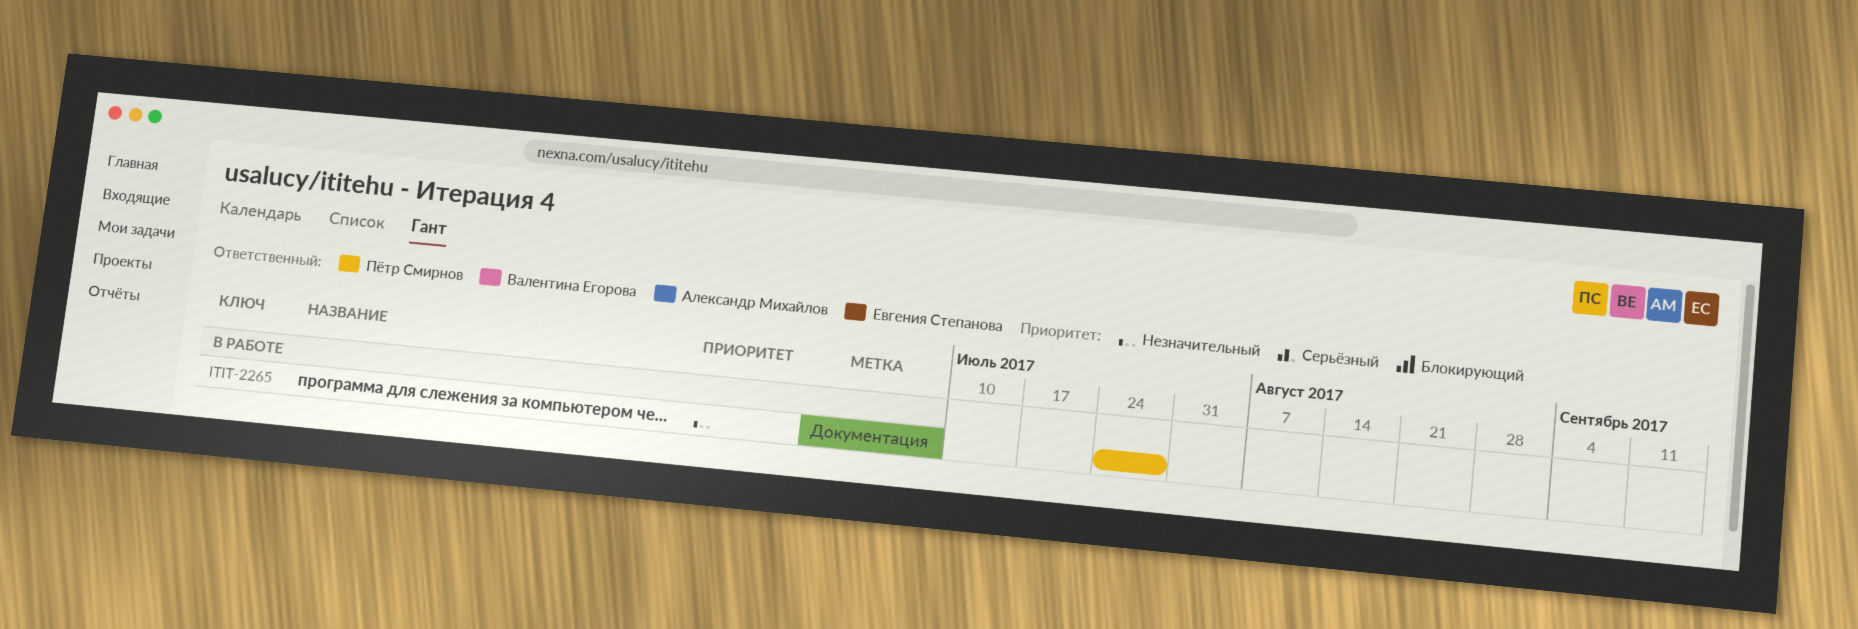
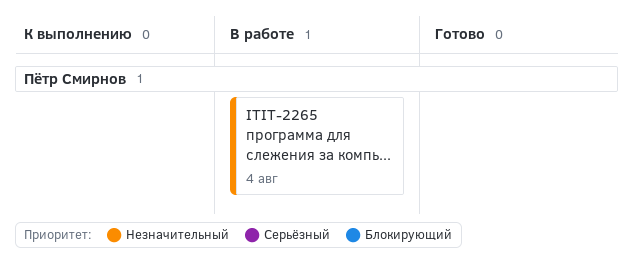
ITIT-2265, due: Jul 28 -> Aug 4

